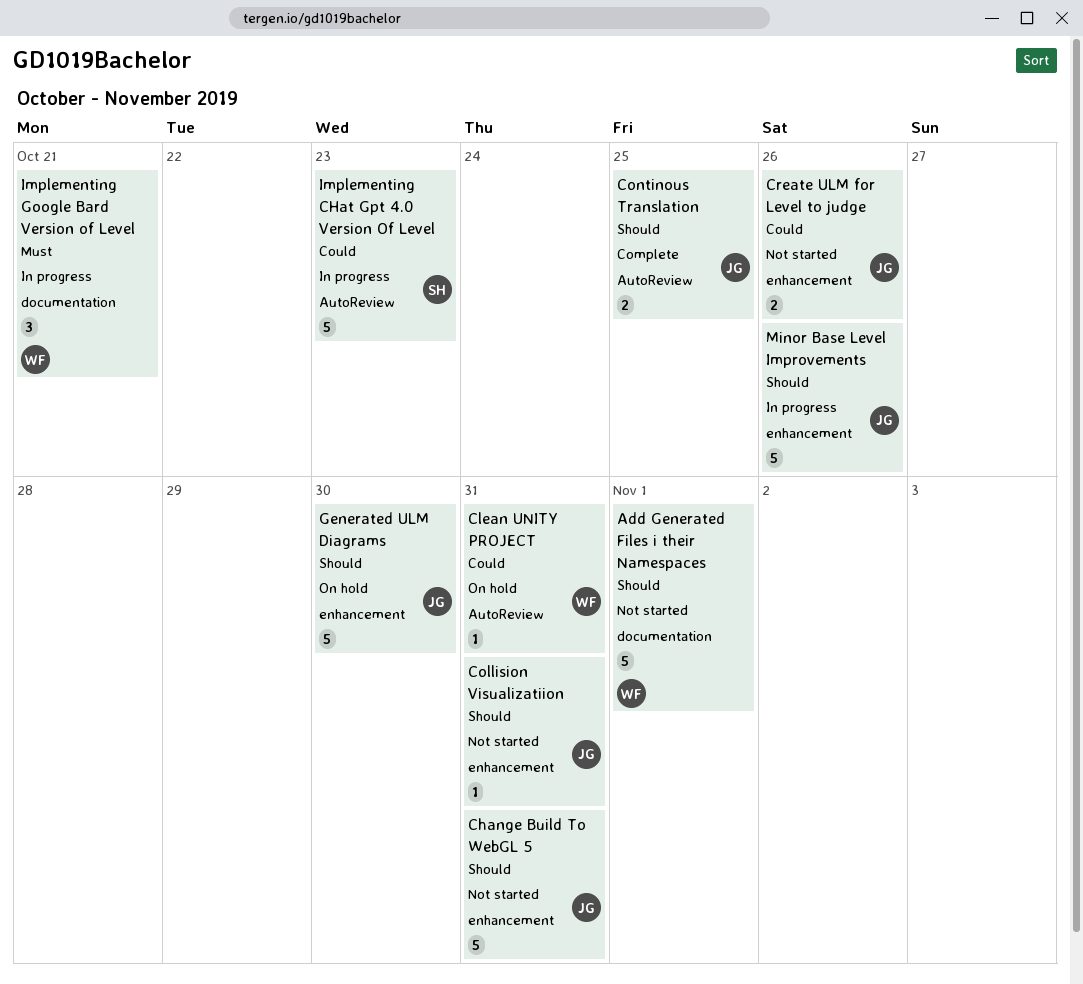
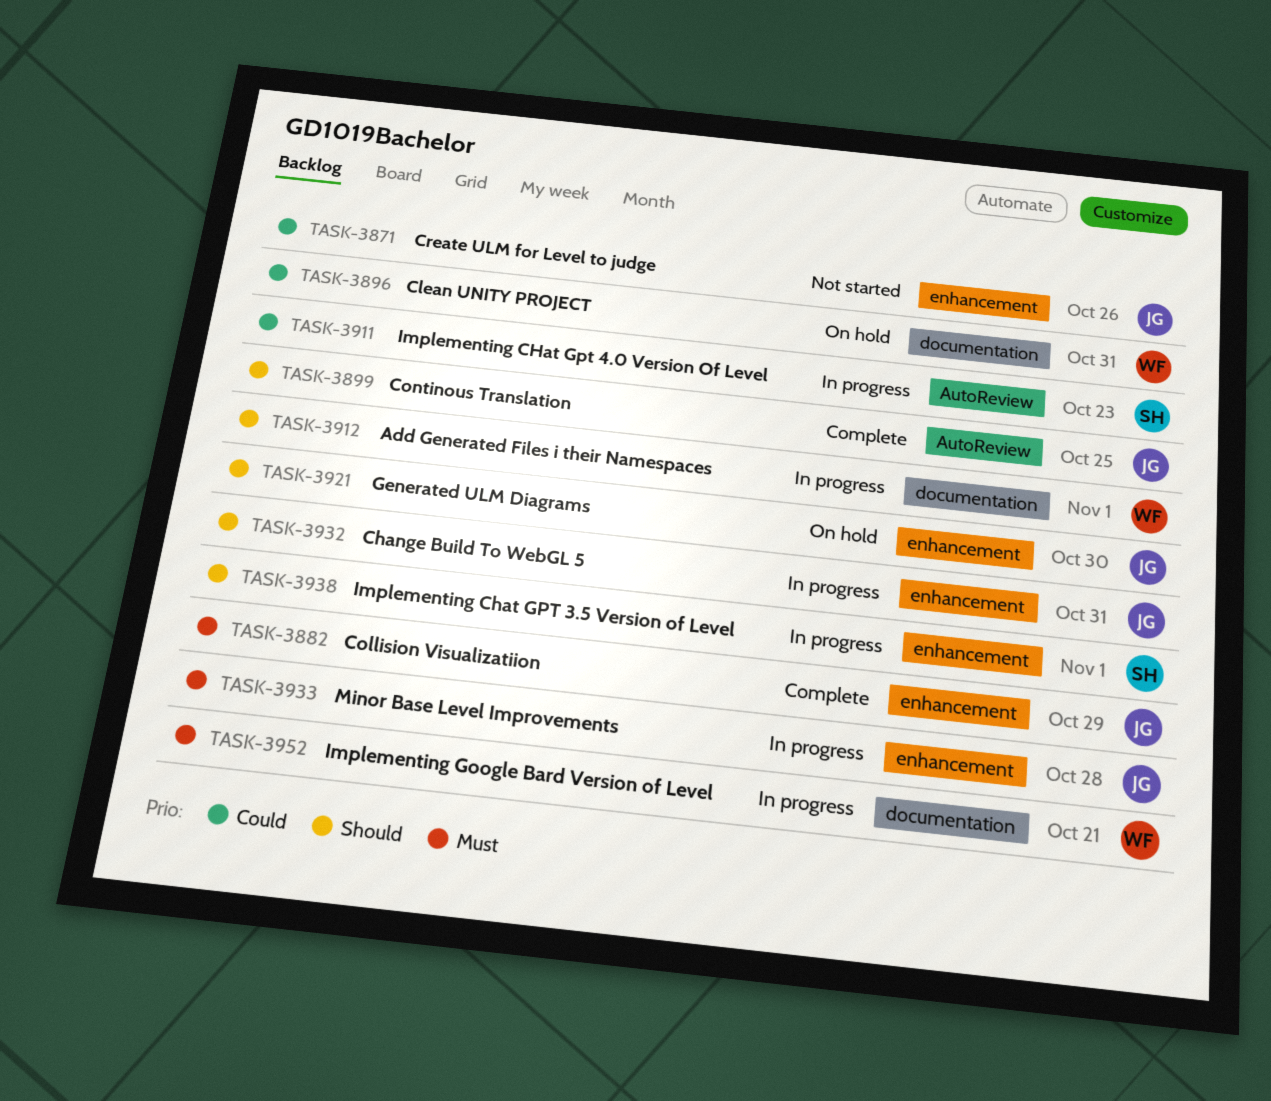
Add Generated Files i their Namespaces, status: Not started -> In progress
Change Build To WebGL 5, status: Not started -> In progress
Clean UNITY PROJECT, label: AutoReview -> documentation
Collision Visualizatiion, status: Not started -> Complete
Collision Visualizatiion, priority: Should -> Must
Collision Visualizatiion, due: Oct 31 -> Oct 29
Implementing Chat GPT 3.5 Version of Level: none -> present
Minor Base Level Improvements, priority: Should -> Must
Minor Base Level Improvements, due: Oct 26 -> Oct 28

